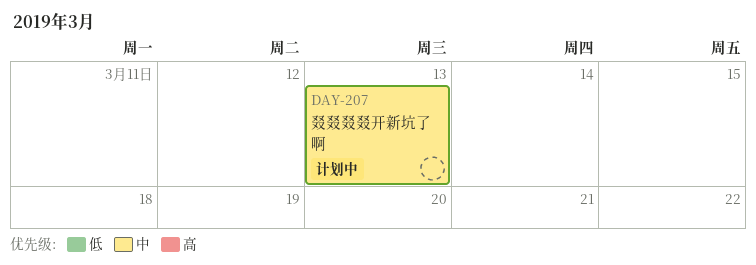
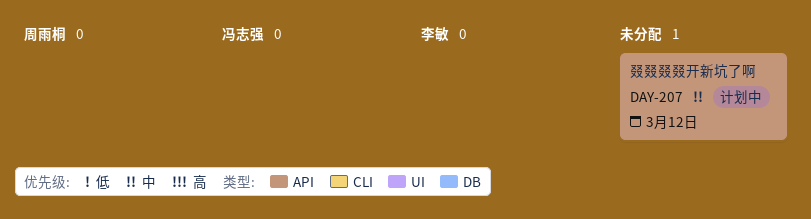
DAY-207, due: Mar 13 -> Mar 12

